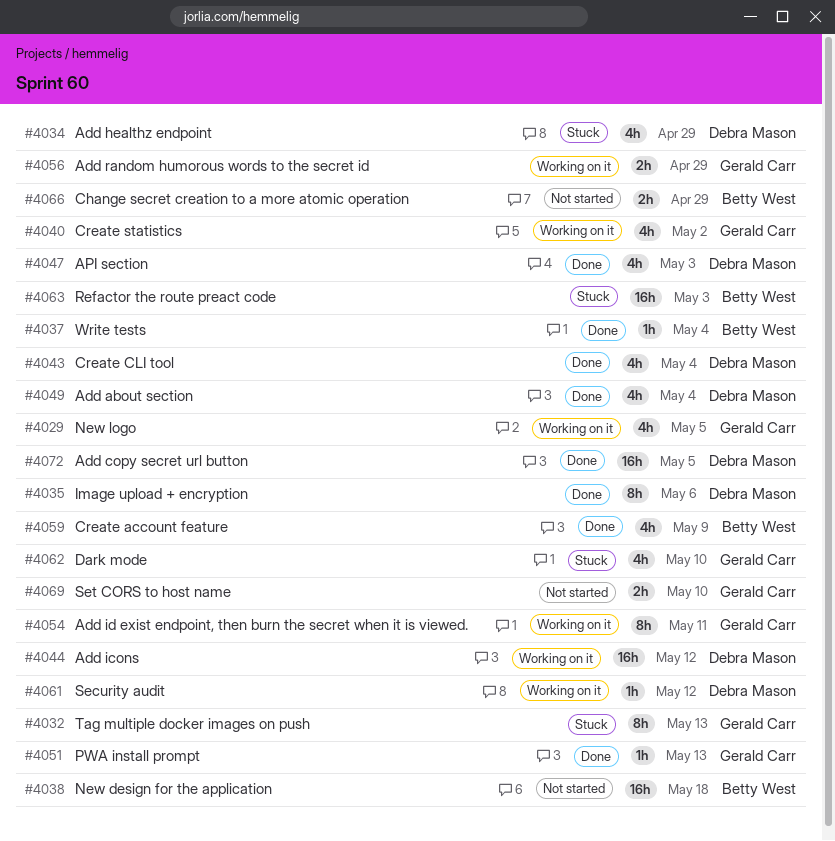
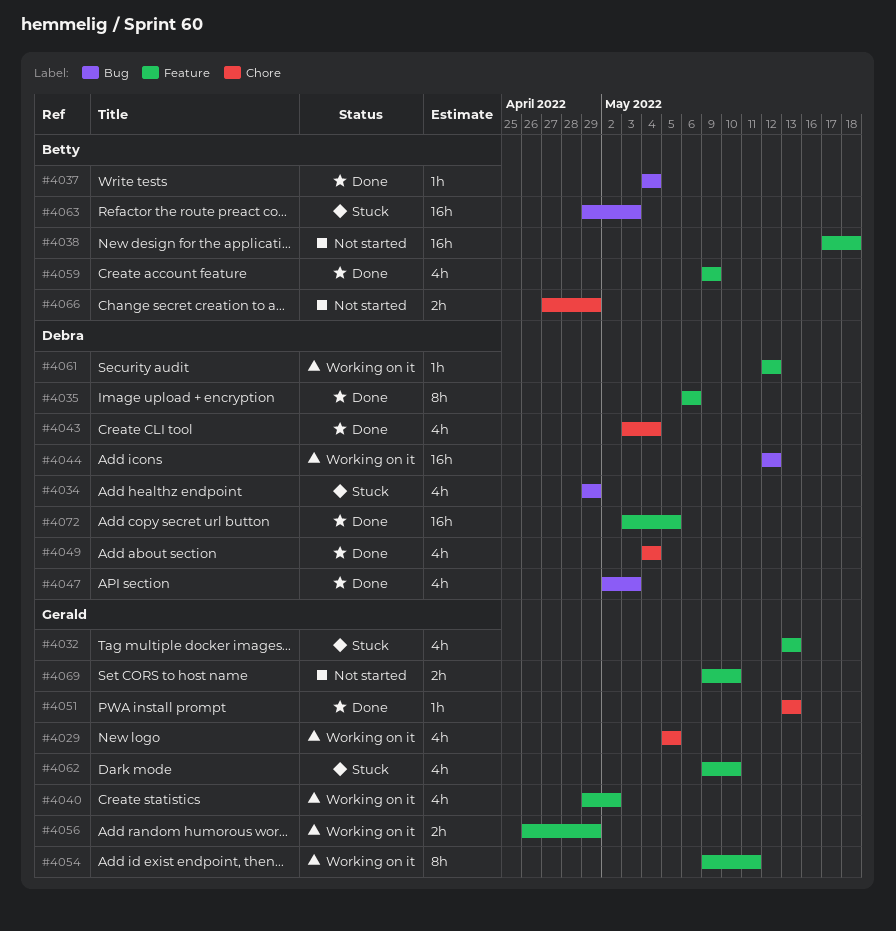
#4032, estimate: 8h -> 4h

